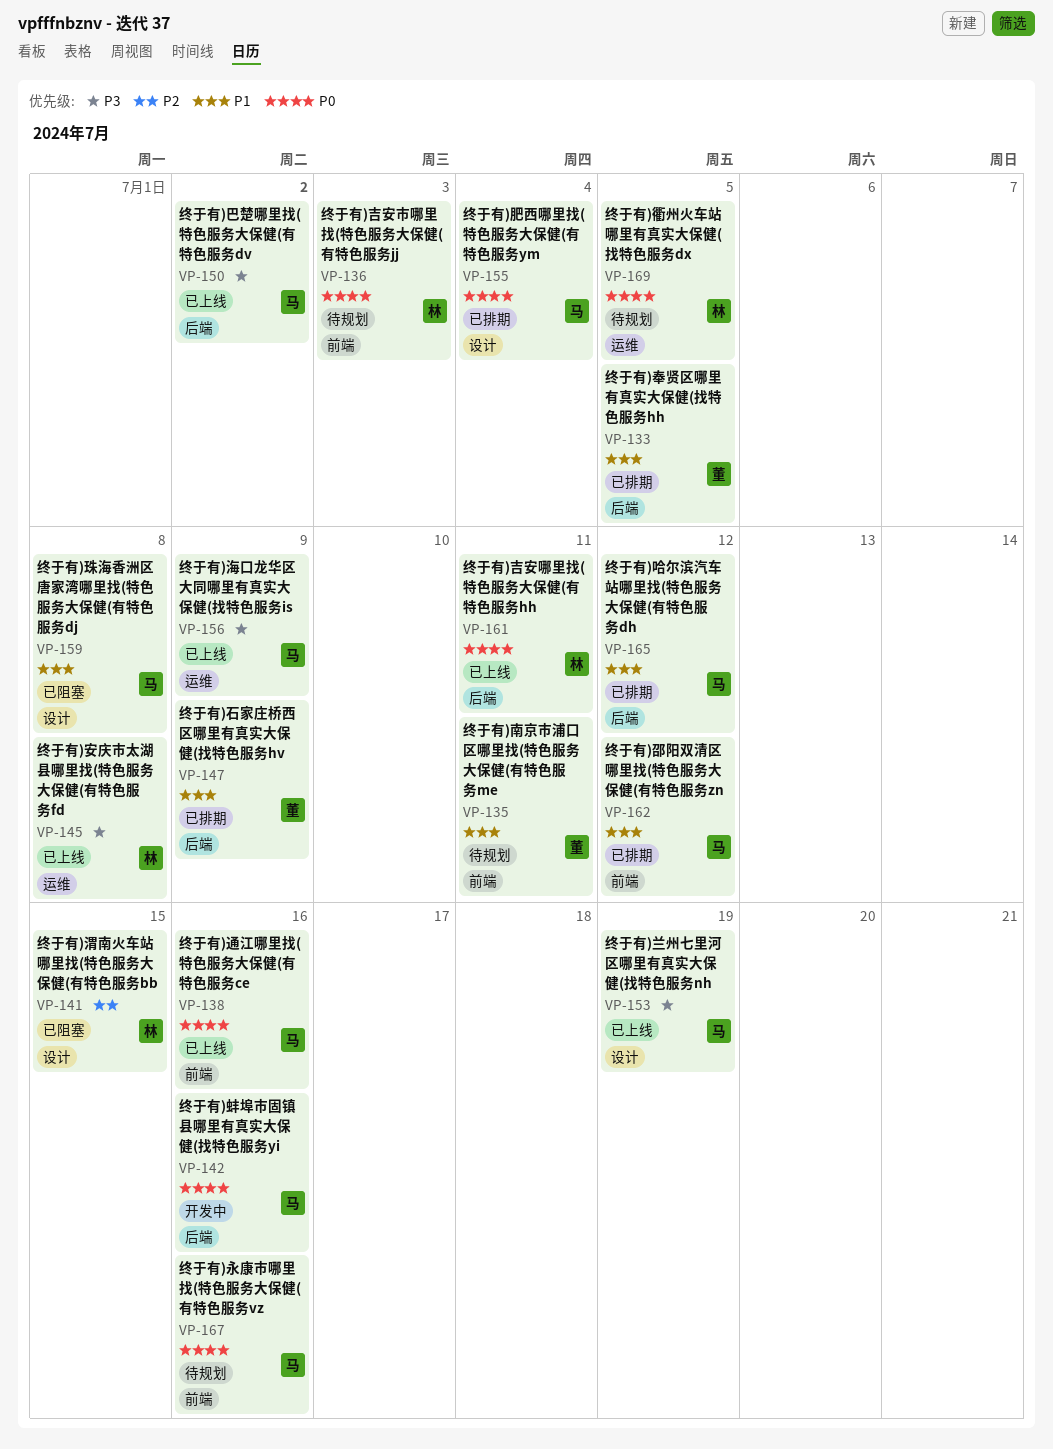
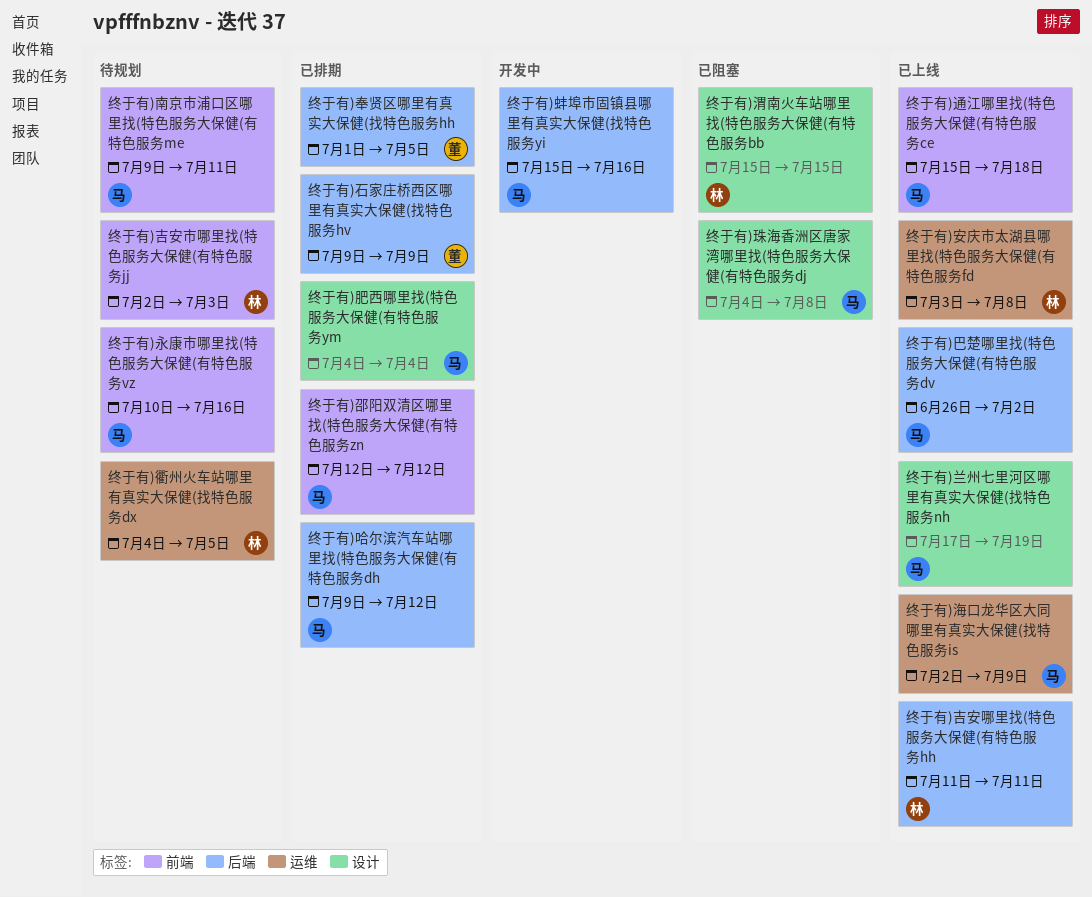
终于有)南京市浦口区哪里找(特色服务大保健(有特色服务me, owner: 董 -> 马
终于有)通江哪里找(特色服务大保健(有特色服务ce, due: Jul 16 -> Jul 18

